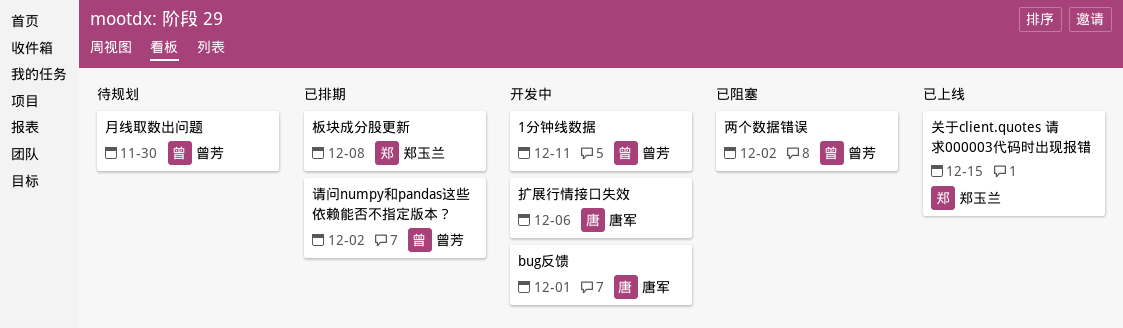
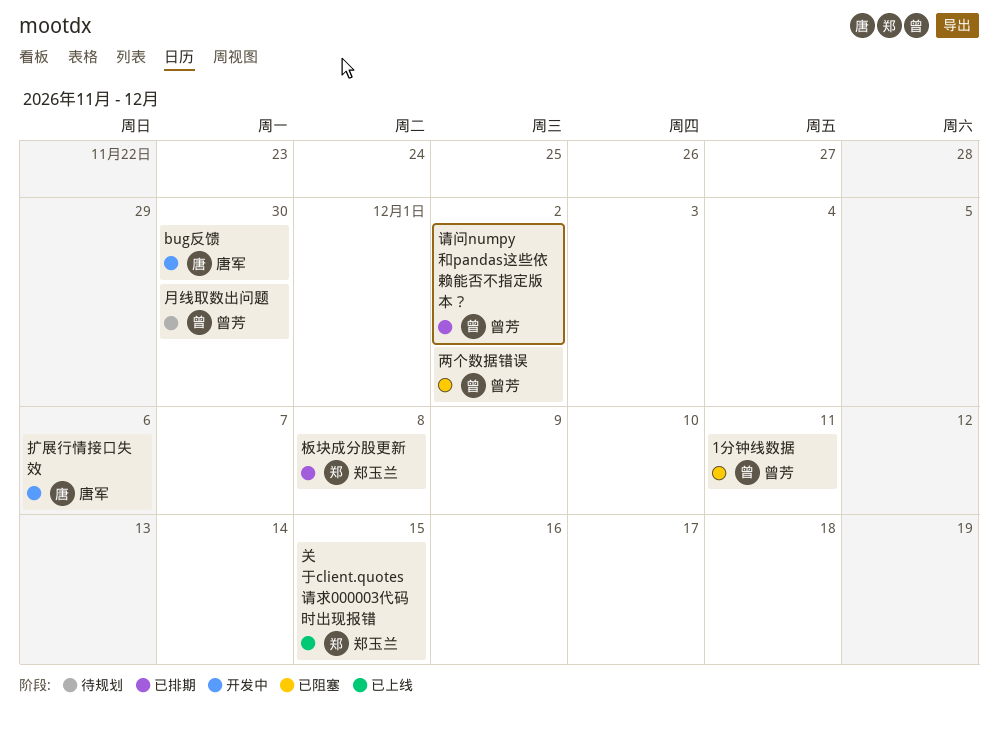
1分钟线数据, status: 开发中 -> 已阻塞
bug反馈, due: Dec 1 -> Nov 30

